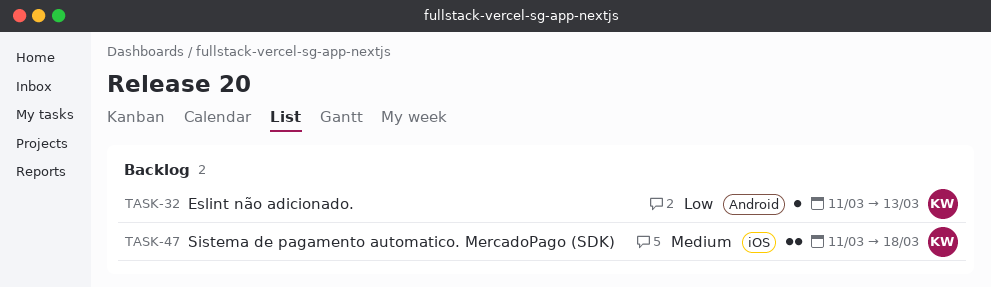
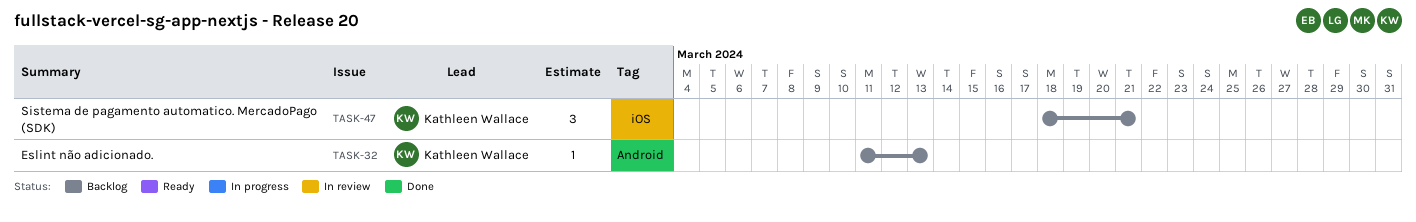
TASK-47, estimate: 2 -> 3
TASK-47, start: Mar 11 -> Mar 18
TASK-47, due: Mar 18 -> Mar 21

